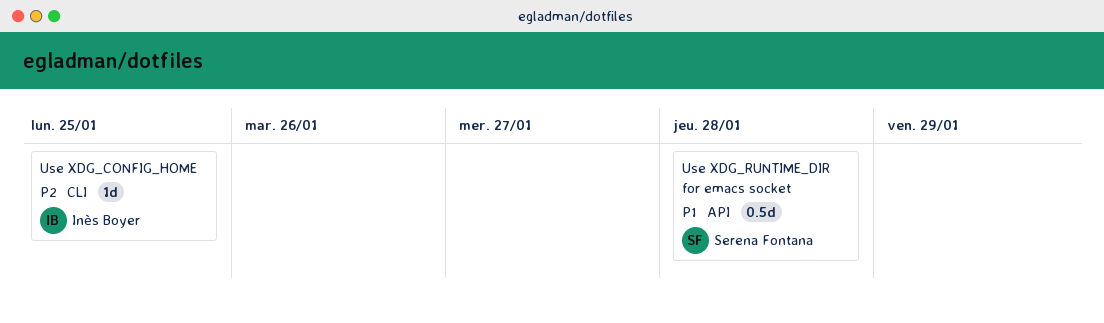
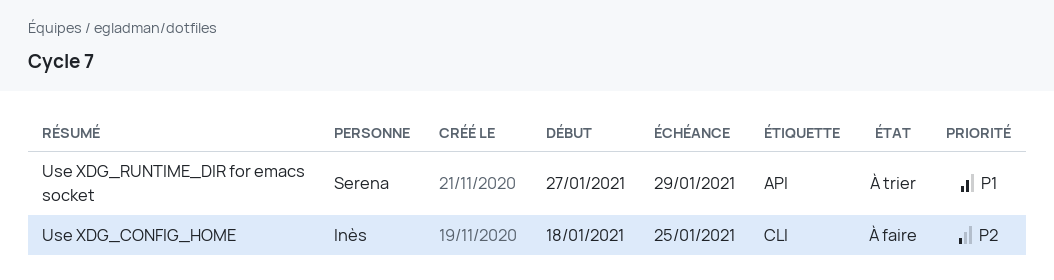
Use XDG_RUNTIME_DIR for emacs socket, due: Jan 28 -> Jan 29

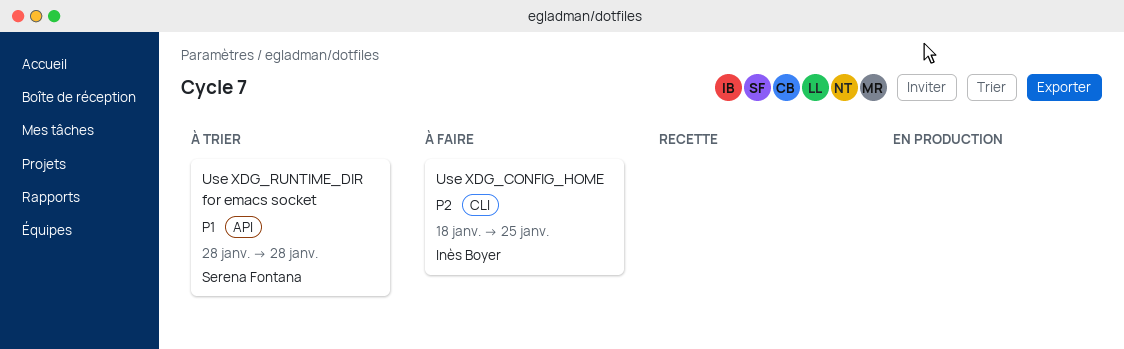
Use XDG_RUNTIME_DIR for emacs socket, start: Jan 27 -> Jan 28
Use XDG_RUNTIME_DIR for emacs socket, due: Jan 29 -> Jan 28

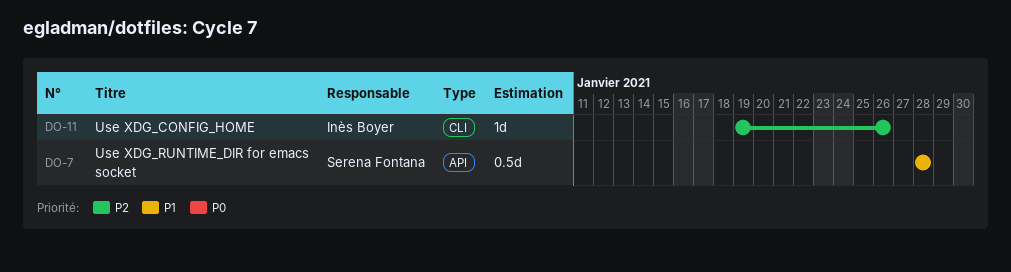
Use XDG_CONFIG_HOME, start: Jan 18 -> Jan 19
Use XDG_CONFIG_HOME, due: Jan 25 -> Jan 26

